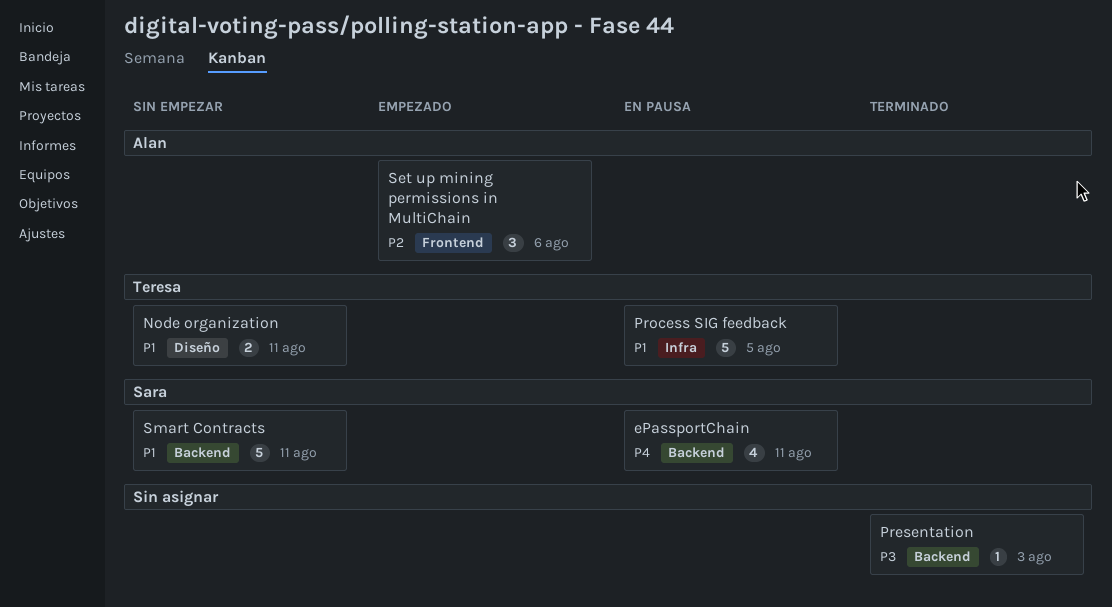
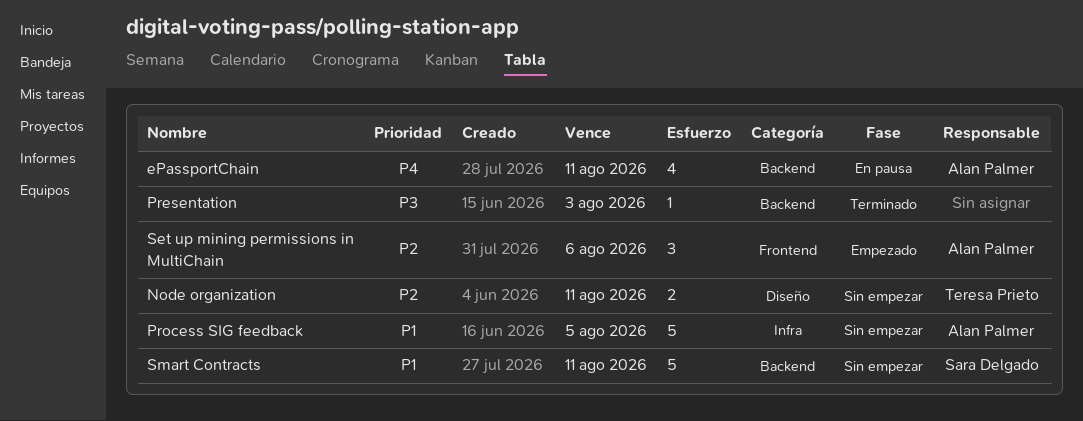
ePassportChain, owner: Sara Delgado -> Alan Palmer
Node organization, priority: P1 -> P2
Process SIG feedback, status: En pausa -> Sin empezar
Process SIG feedback, owner: Teresa Prieto -> Alan Palmer

